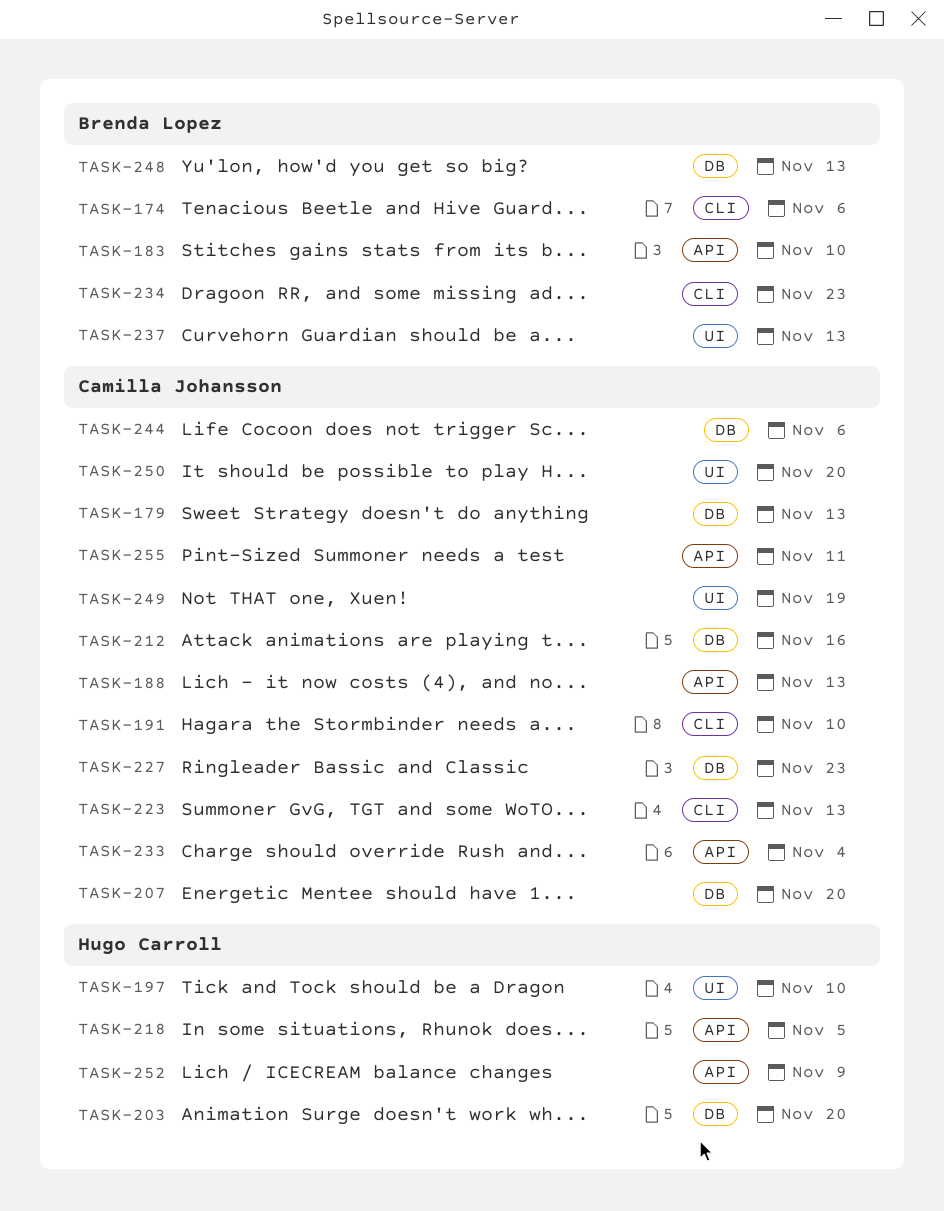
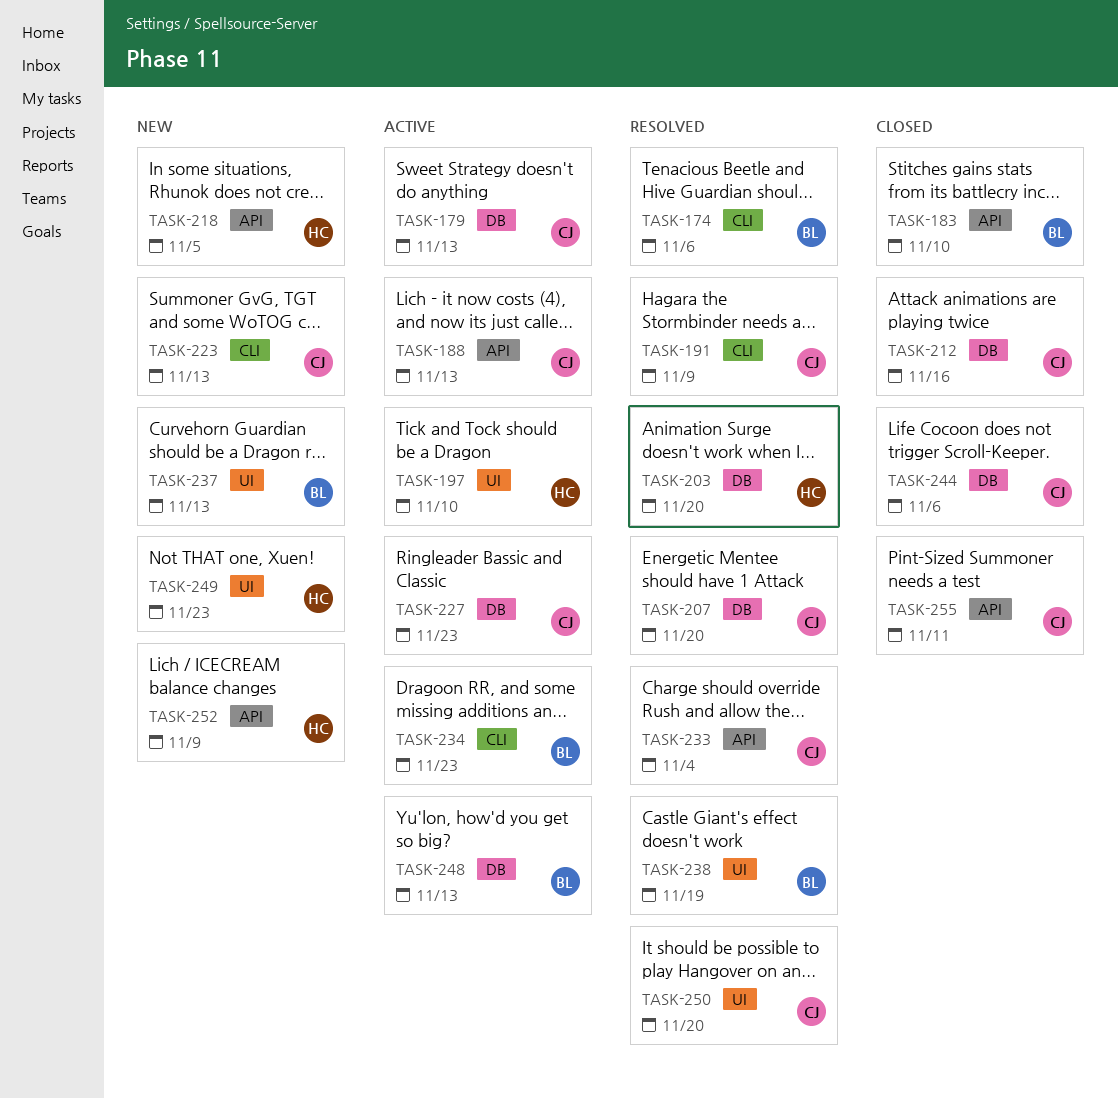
TASK-191, due: Nov 10 -> Nov 9
TASK-238: none -> present
TASK-249, owner: Camilla Johansson -> Hugo Carroll
TASK-249, due: Nov 19 -> Nov 23

